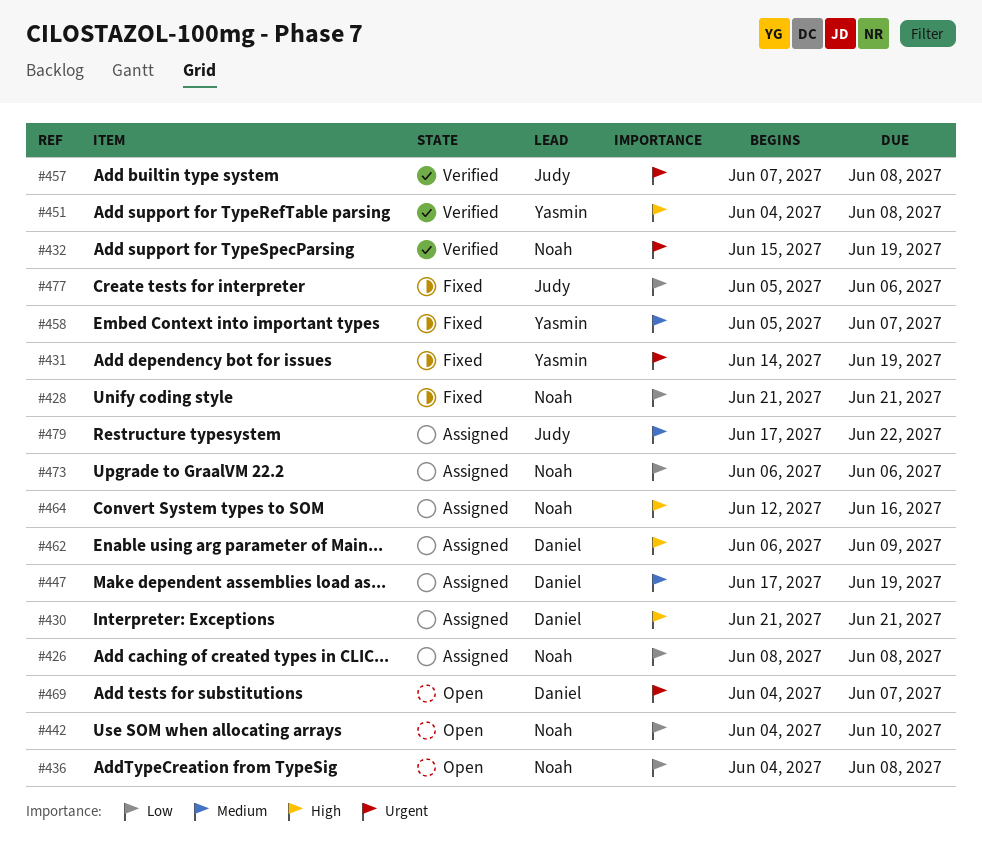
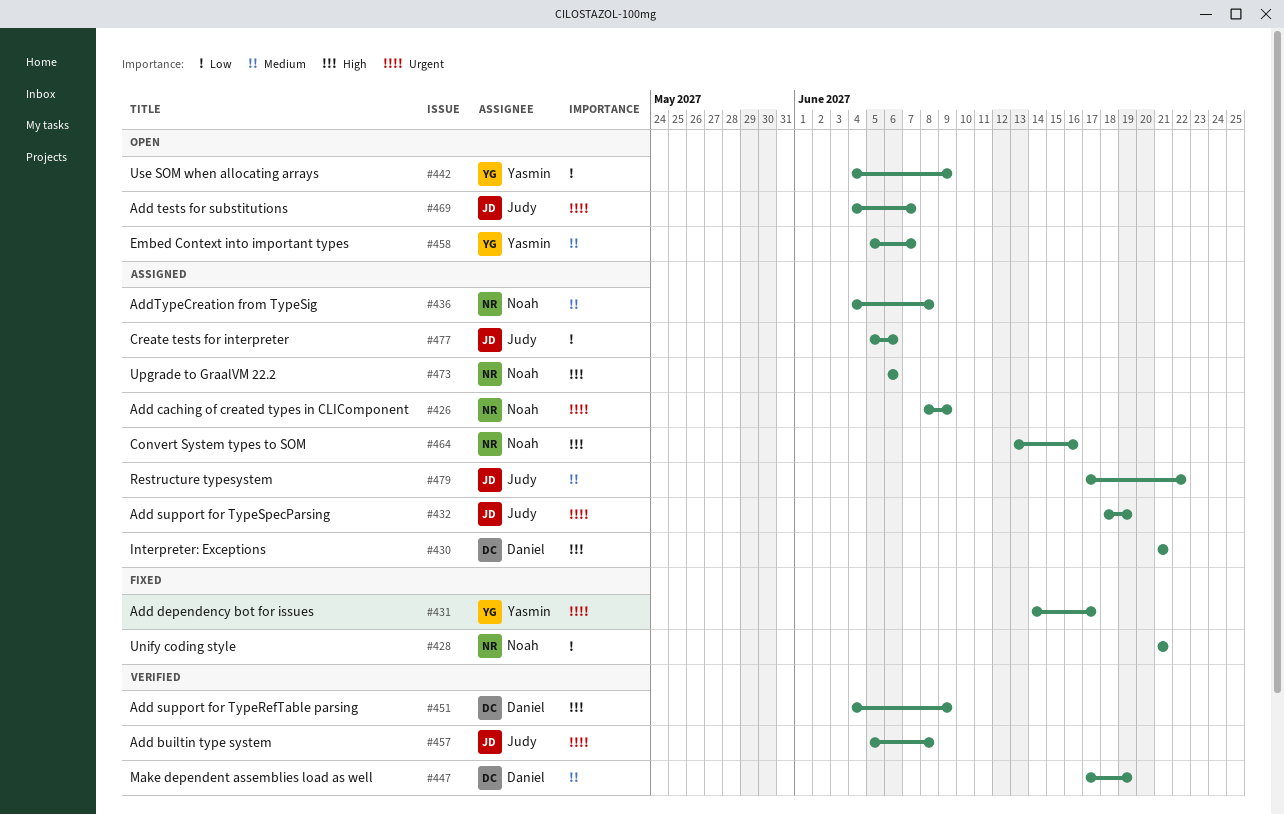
#426, priority: Low -> Urgent
#426, due: Jun 8 -> Jun 9
#431, due: Jun 19 -> Jun 17
#432, status: Verified -> Assigned
#432, owner: Noah -> Judy
#432, start: Jun 15 -> Jun 18
#436, status: Open -> Assigned
#436, priority: Low -> Medium
#442, owner: Noah -> Yasmin
#442, due: Jun 10 -> Jun 9
#447, status: Assigned -> Verified
#451, owner: Yasmin -> Daniel
#451, due: Jun 8 -> Jun 9
#457, start: Jun 7 -> Jun 5
#458, status: Fixed -> Open
#462: present -> none
#464, start: Jun 12 -> Jun 13
#469, owner: Daniel -> Judy
#473, priority: Low -> High
#477, status: Fixed -> Assigned

